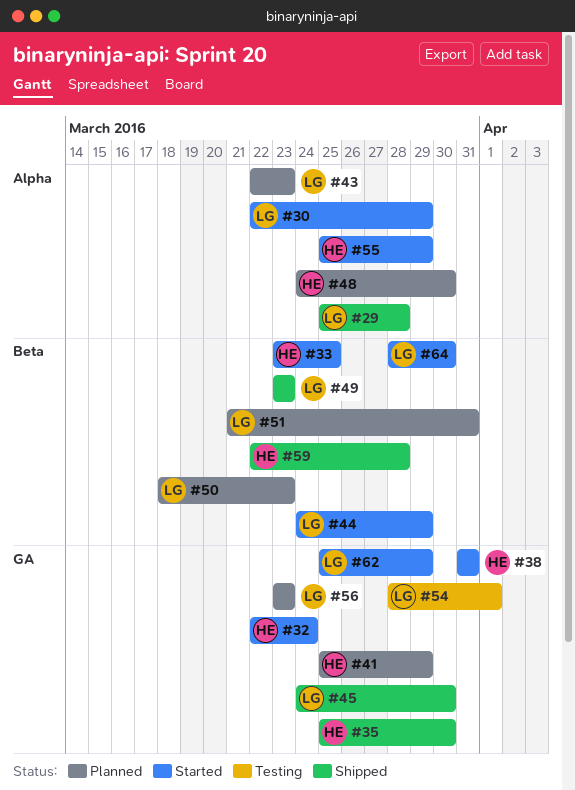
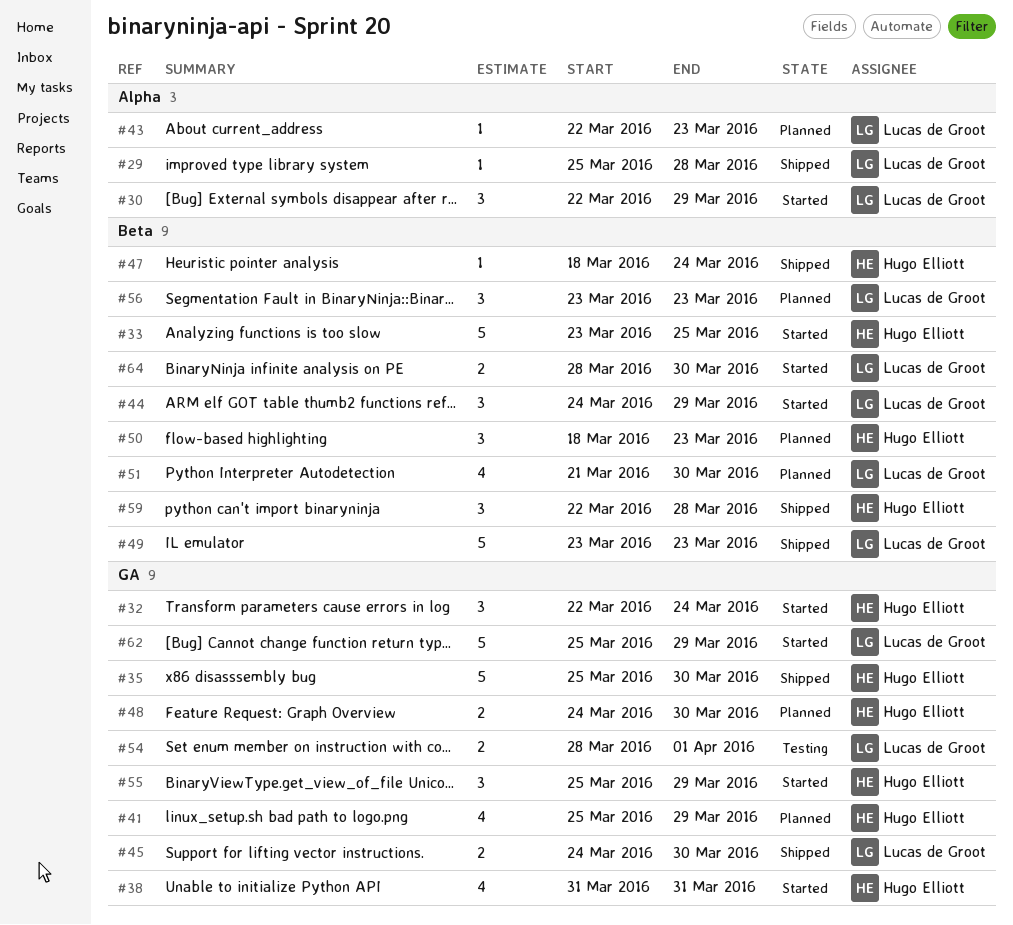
#47: none -> present
#48, label: Alpha -> GA
#50, owner: Lucas de Groot -> Hugo Elliott
#51, due: Mar 31 -> Mar 30
#55, label: Alpha -> GA
#56, label: GA -> Beta

